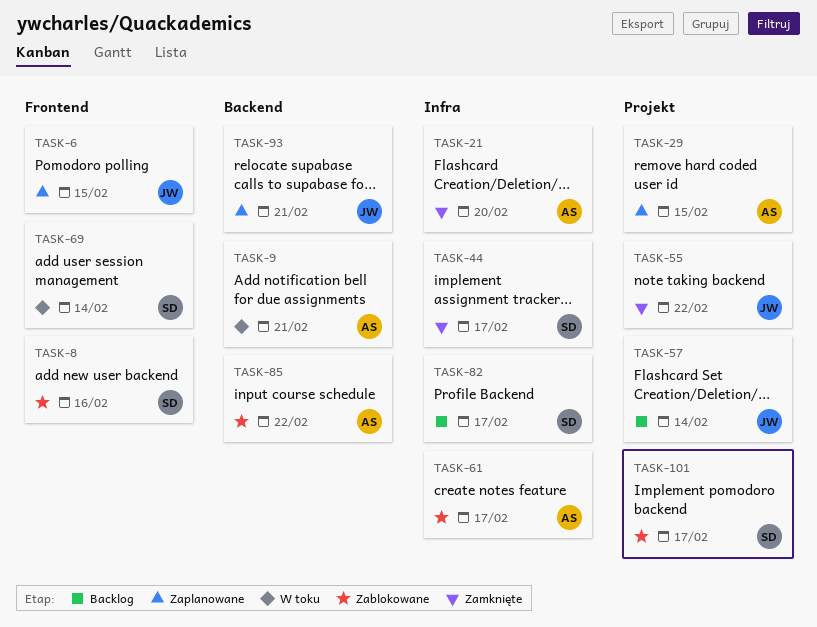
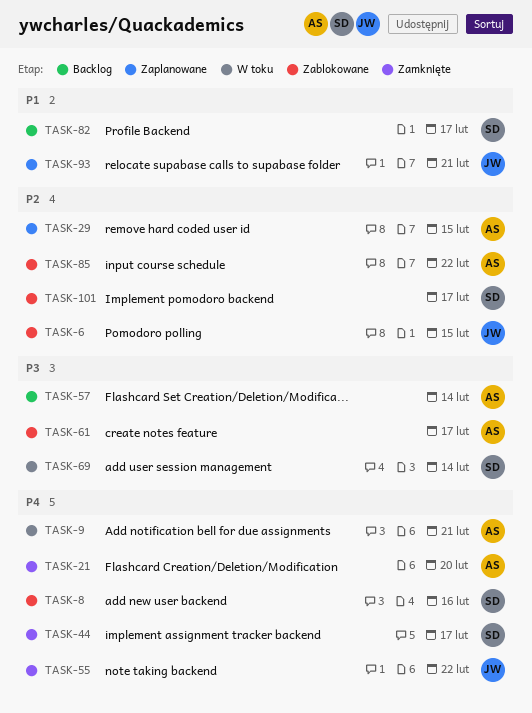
TASK-6, status: Zaplanowane -> Zablokowane
TASK-57, owner: JW -> AS

